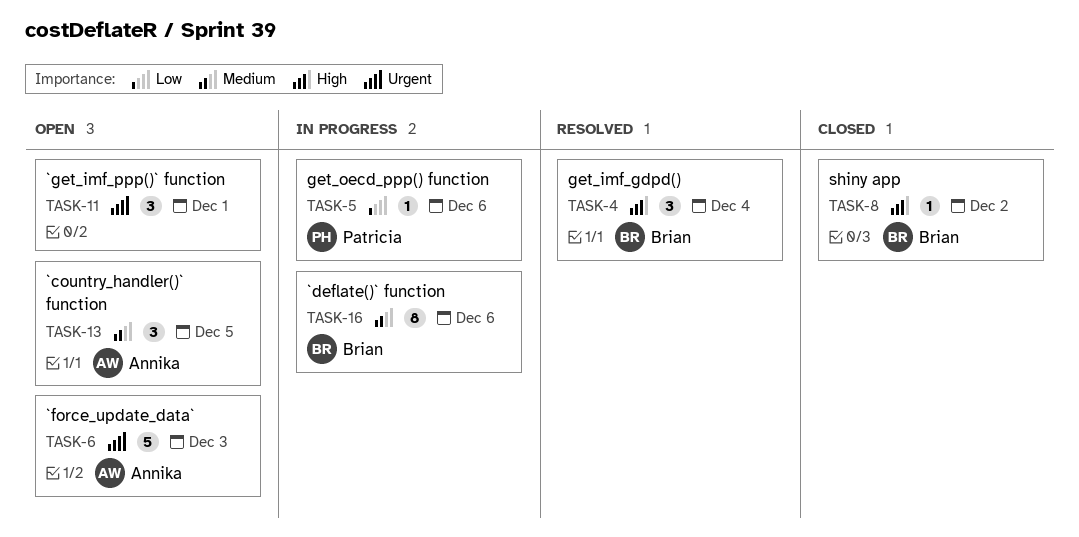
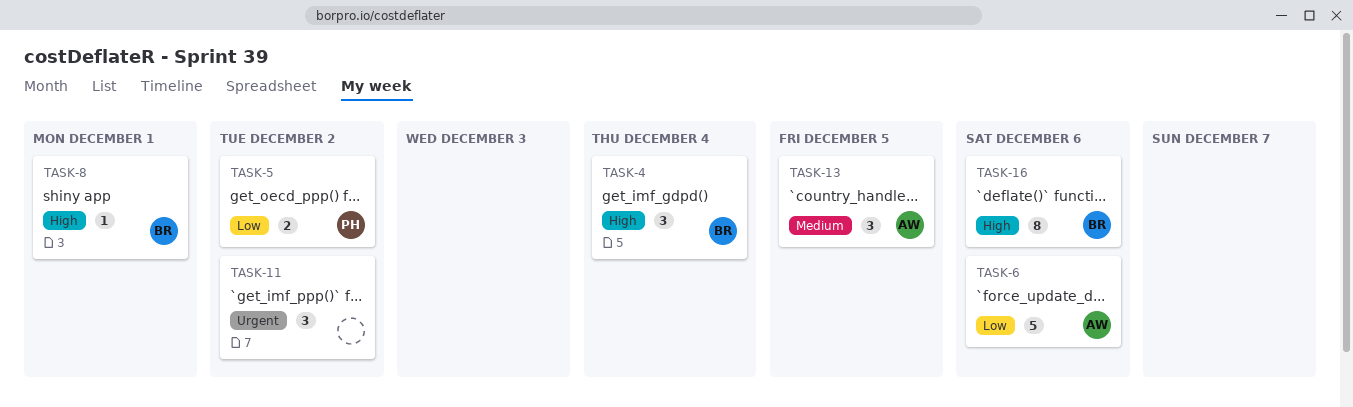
TASK-5, estimate: 1 -> 2
TASK-5, due: Dec 6 -> Dec 2
TASK-6, priority: Urgent -> Low
TASK-6, due: Dec 3 -> Dec 6
TASK-8, due: Dec 2 -> Dec 1
TASK-11, due: Dec 1 -> Dec 2
TASK-16, priority: Medium -> High

